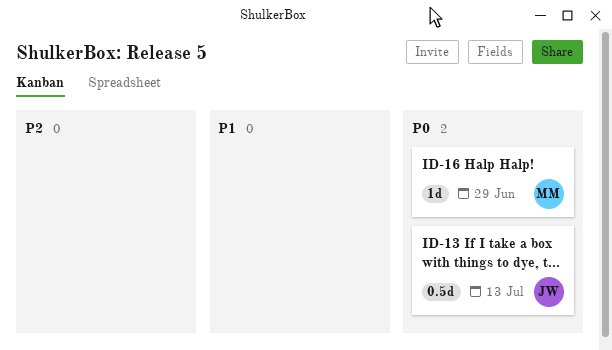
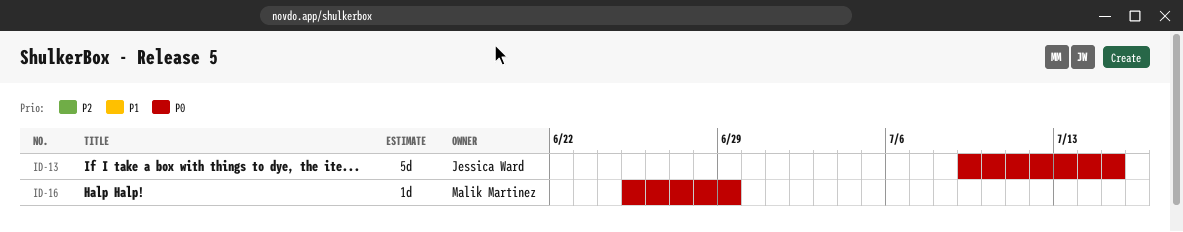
ID-13, estimate: 0.5d -> 5d
ID-13, due: Jul 13 -> Jul 15

